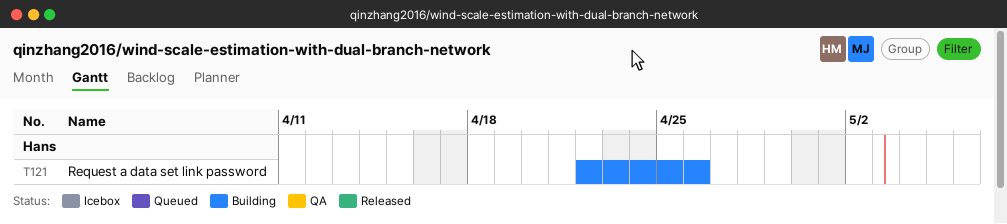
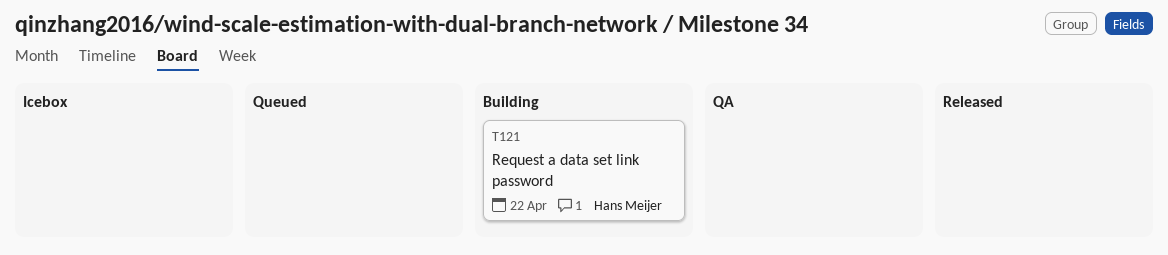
T121, due: Apr 26 -> Apr 22

